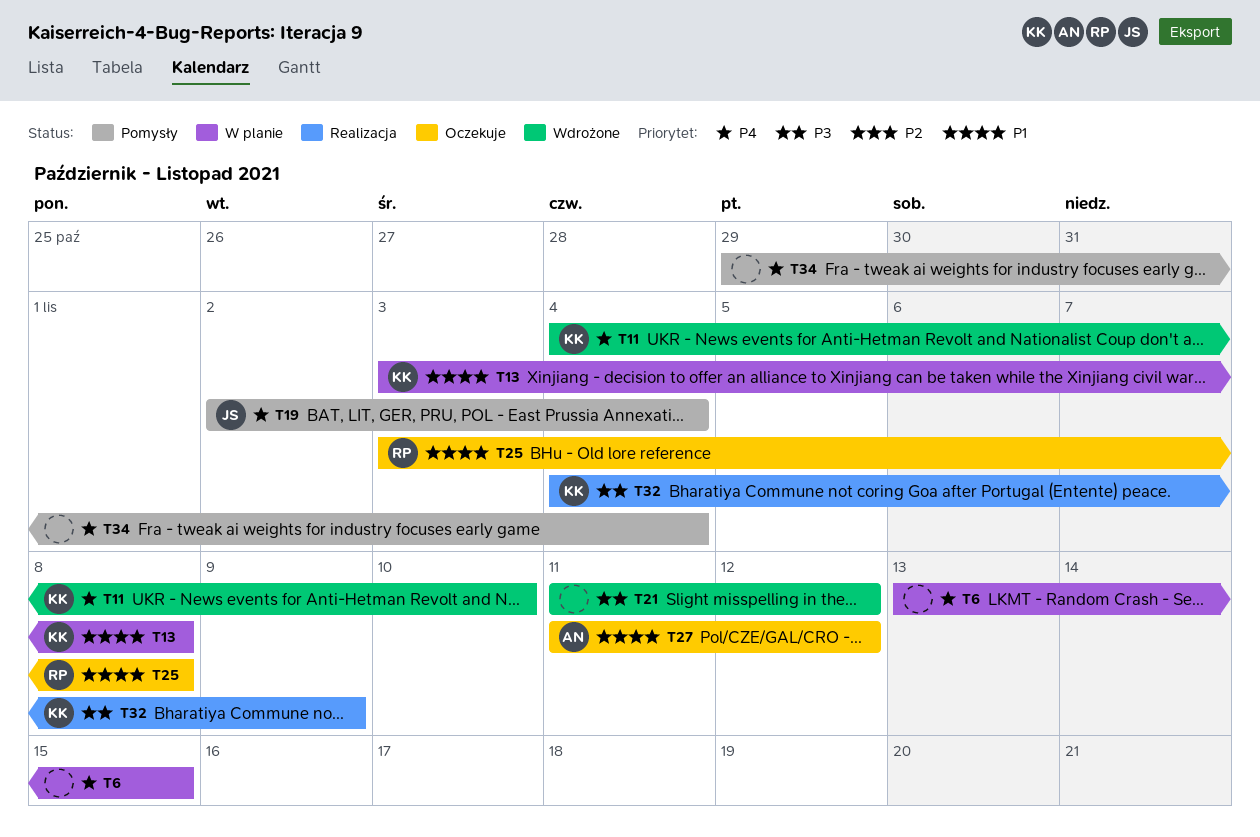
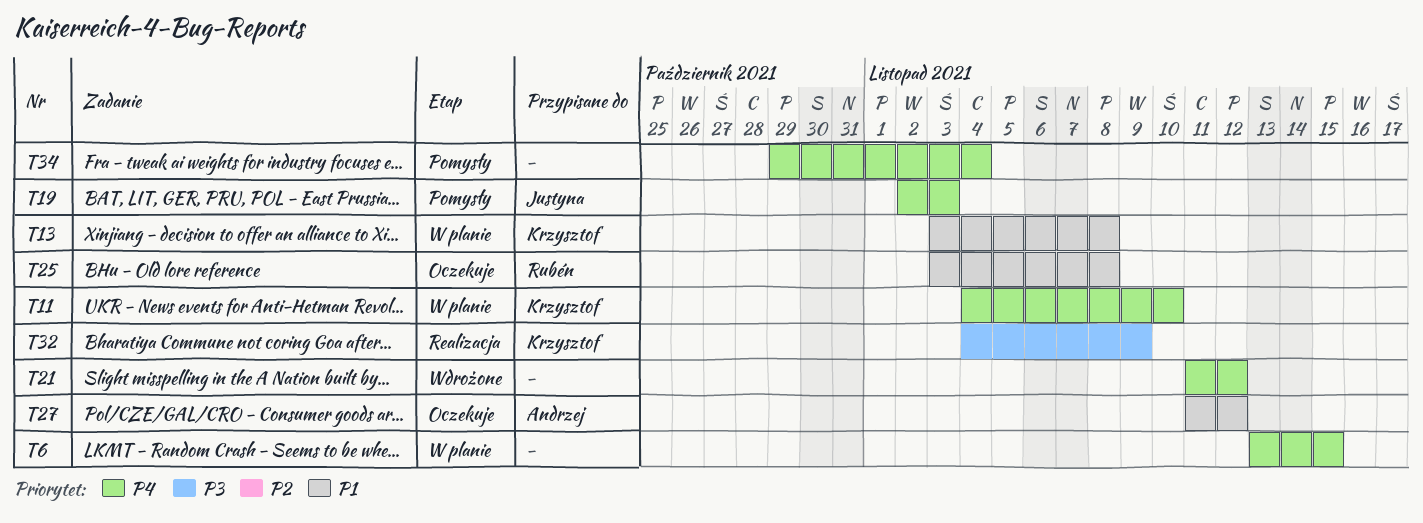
T11, status: Wdrożone -> W planie
T19, due: Nov 4 -> Nov 3
T21, priority: P3 -> P4

